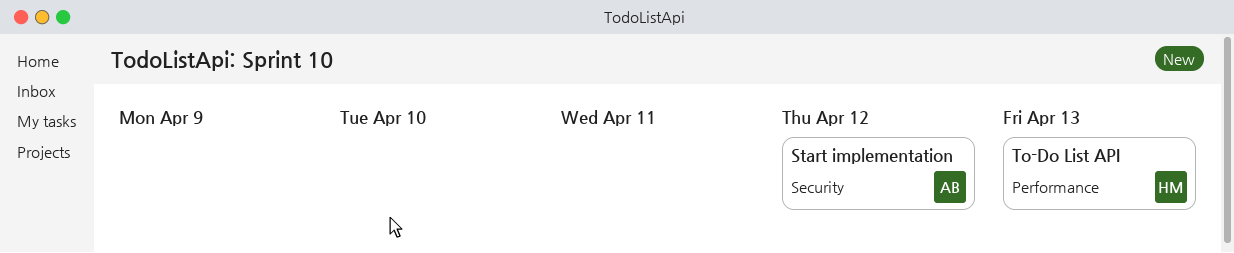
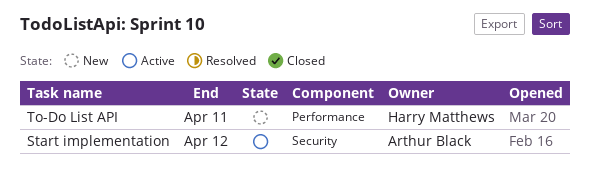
To-Do List API, due: Apr 13 -> Apr 11

